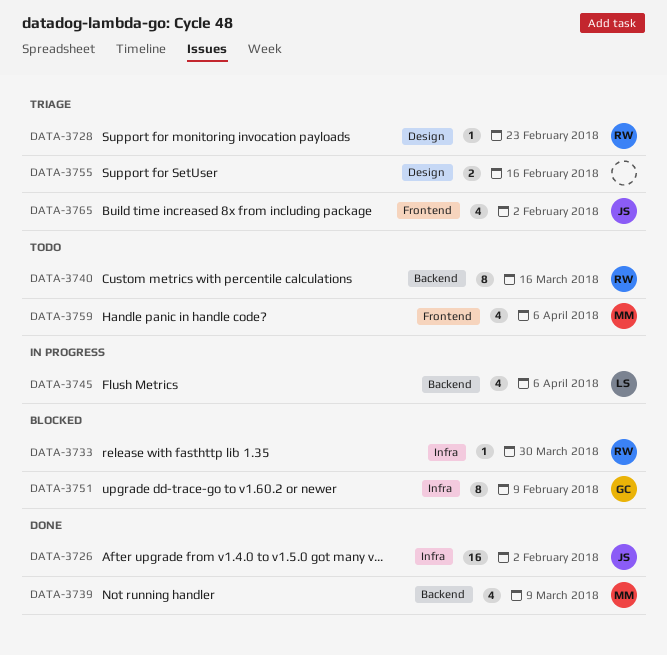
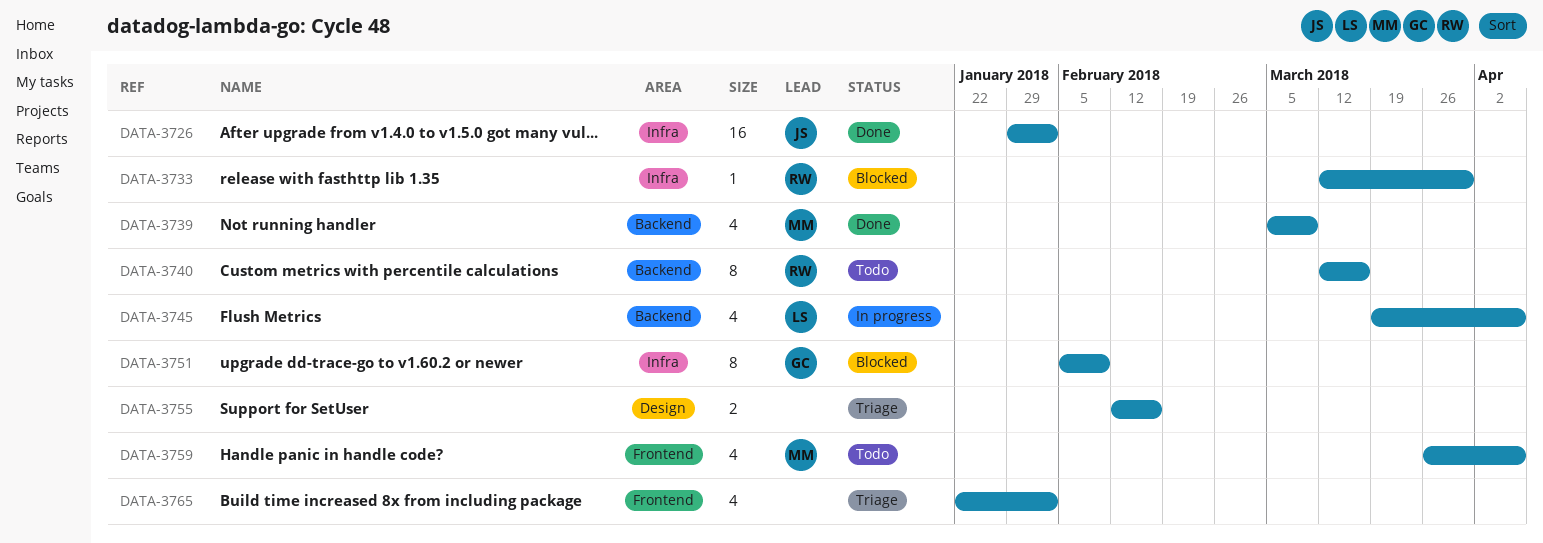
DATA-3728: present -> none
DATA-3765, owner: JS -> none

